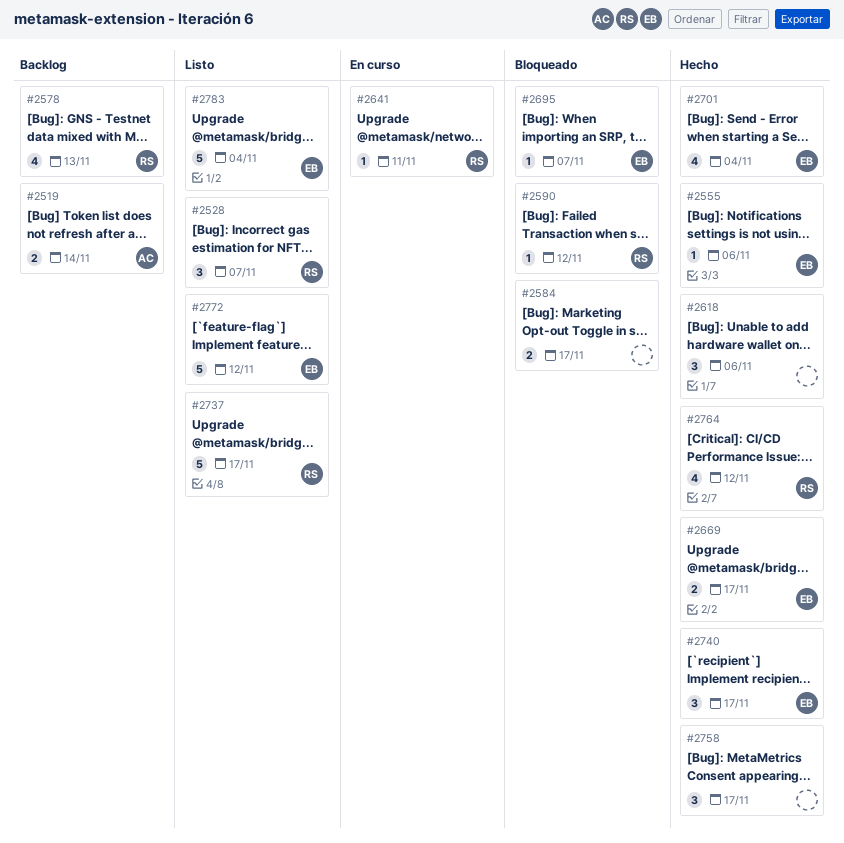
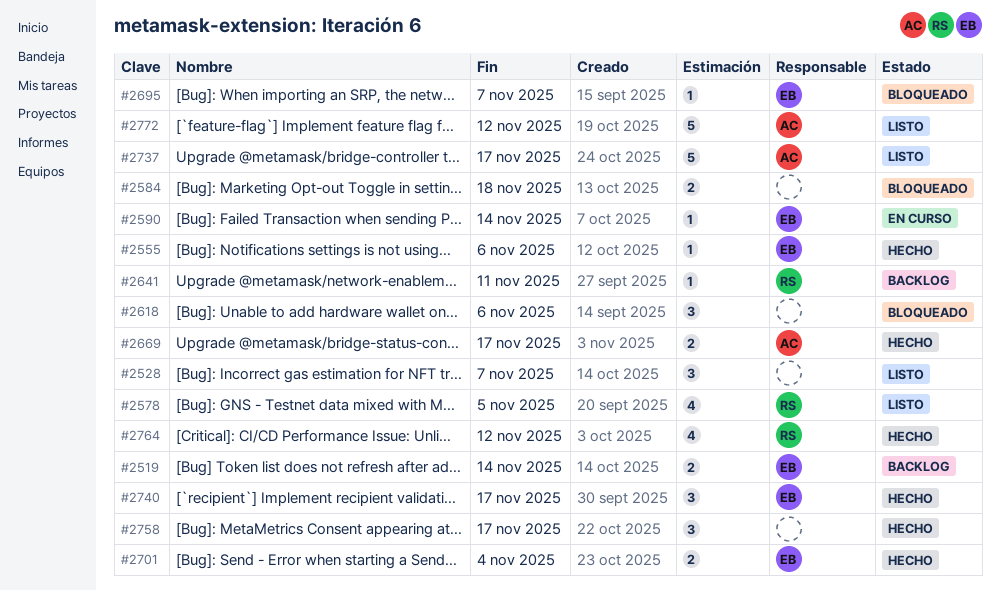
#2519, owner: AC -> EB
#2528, owner: RS -> none
#2578, status: Backlog -> Listo
#2578, due: Nov 13 -> Nov 5
#2584, due: Nov 17 -> Nov 18
#2590, status: Bloqueado -> En curso
#2590, owner: RS -> EB
#2590, due: Nov 12 -> Nov 14
#2618, status: Hecho -> Bloqueado
#2641, status: En curso -> Backlog
#2669, owner: EB -> AC
#2701, estimate: 4 -> 2
#2737, owner: RS -> AC
#2772, owner: EB -> AC
#2783: present -> none

